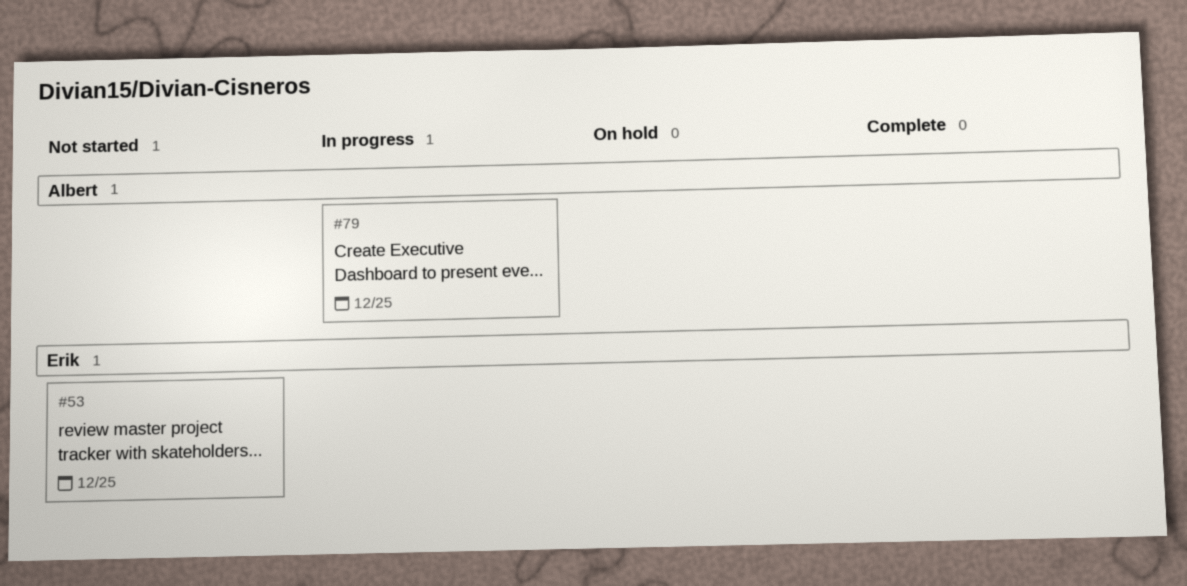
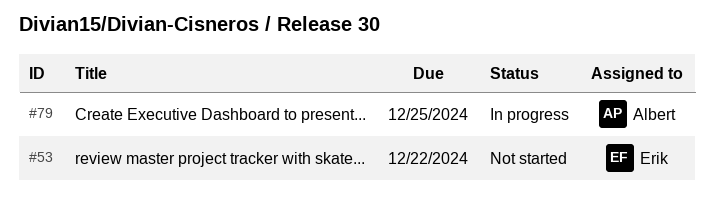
#53, due: Dec 25 -> Dec 22

